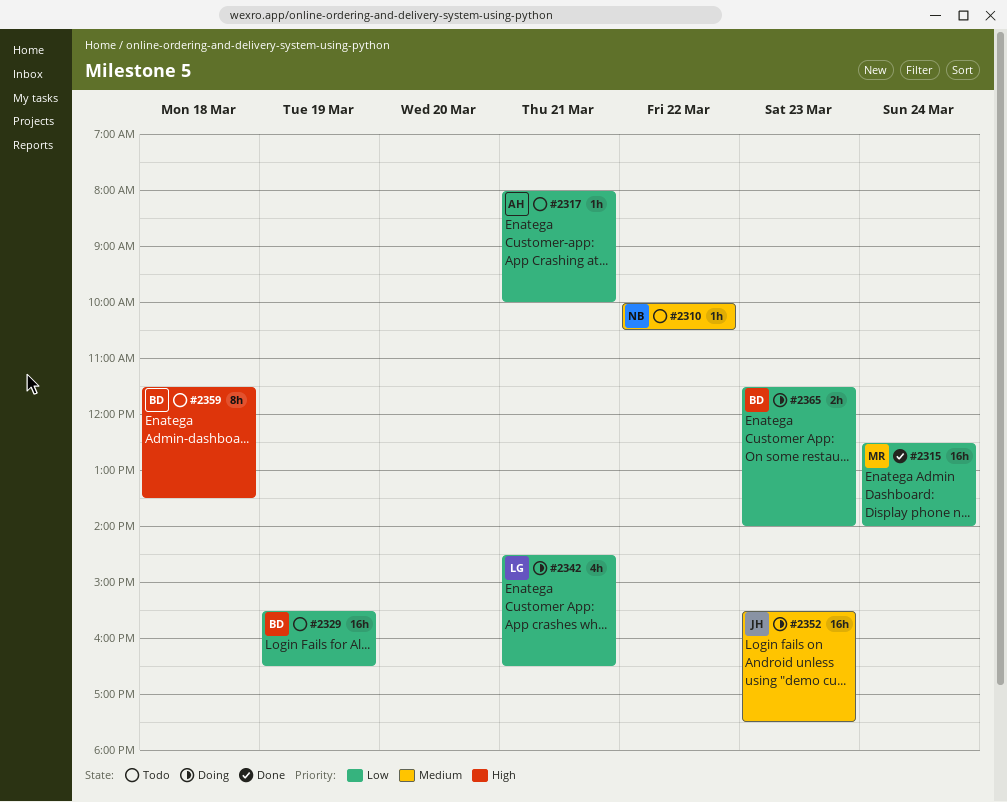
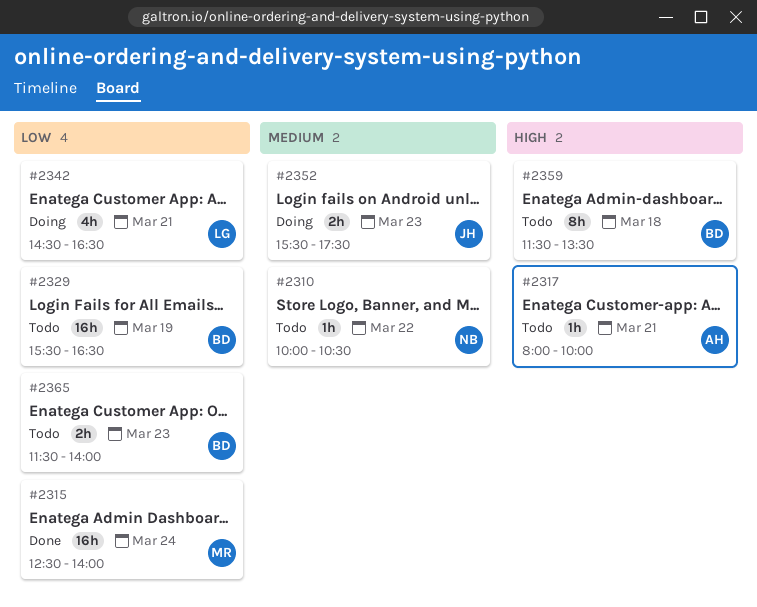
#2317, priority: Low -> High
#2352, estimate: 16h -> 2h
#2365, status: Doing -> Todo

